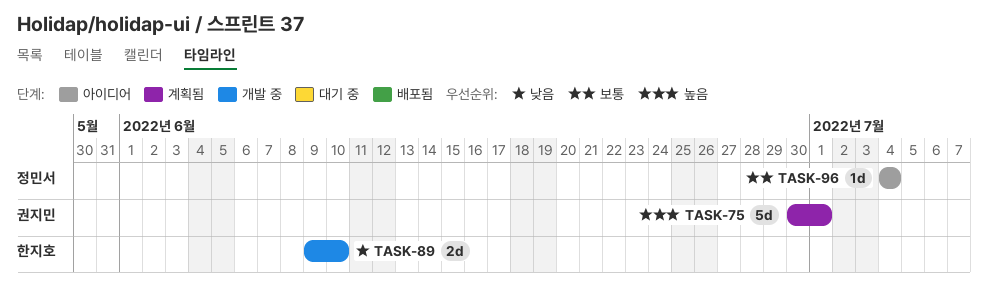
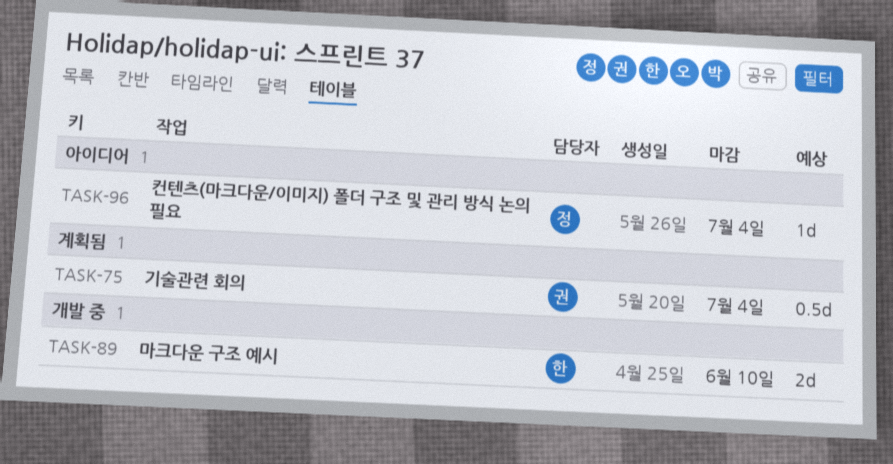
TASK-75, estimate: 5d -> 0.5d
TASK-75, due: Jul 1 -> Jul 4

